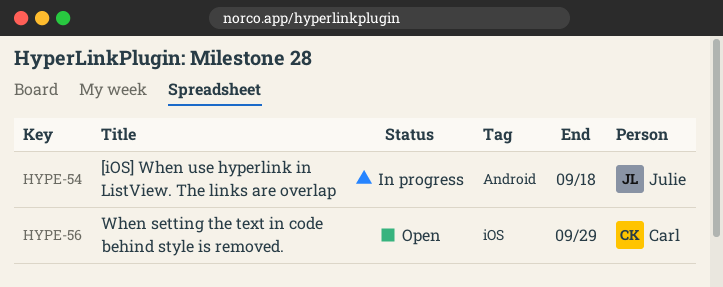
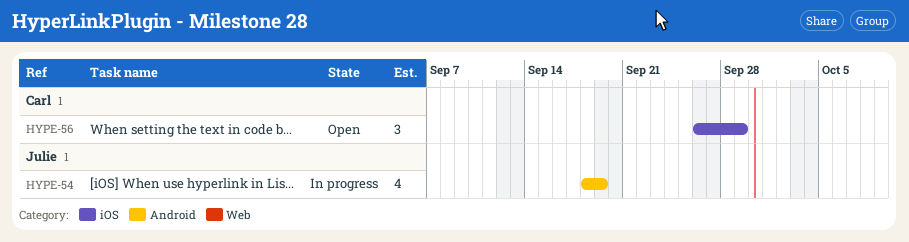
HYPE-54, due: Sep 18 -> Sep 19

